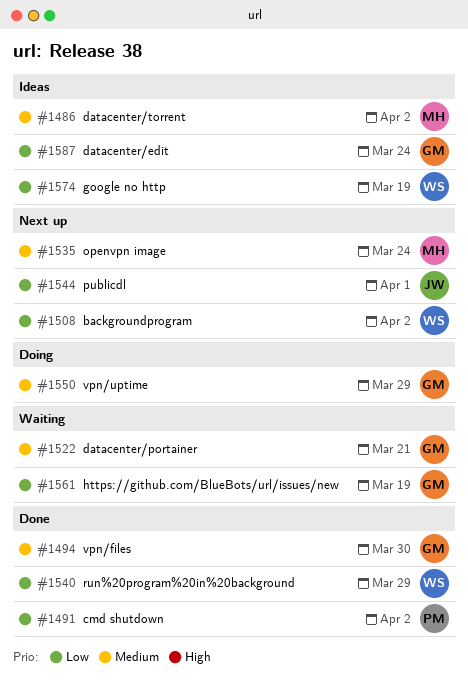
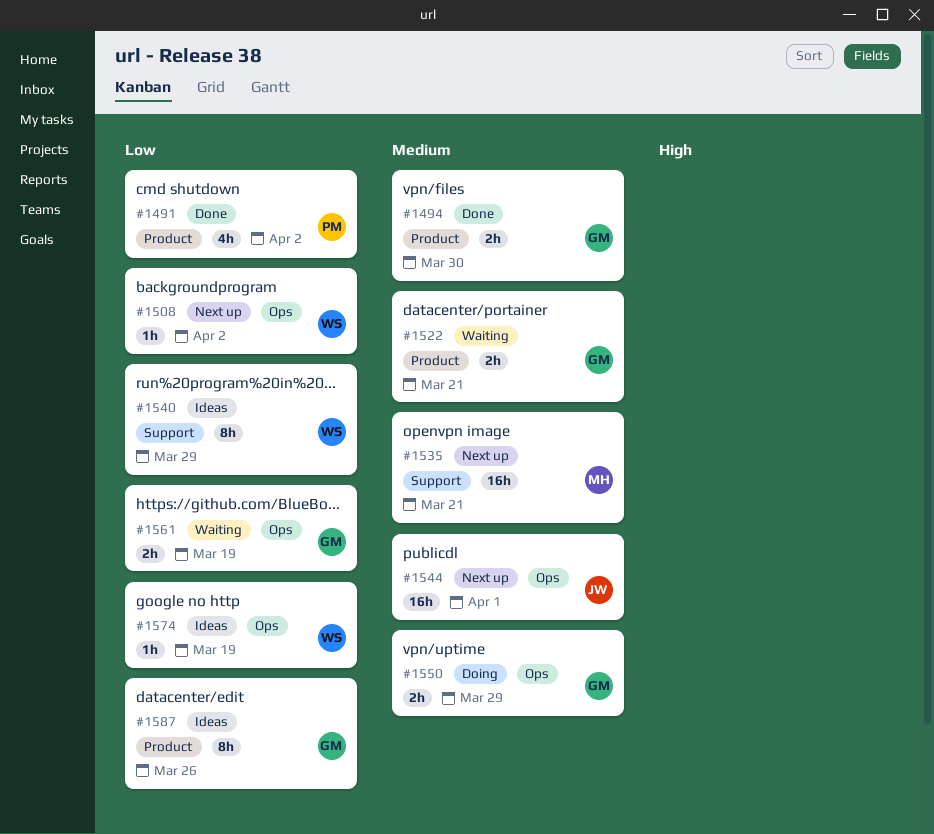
#1486: present -> none
#1535, due: Mar 24 -> Mar 21
#1540, status: Done -> Ideas
#1544, priority: Low -> Medium
#1587, due: Mar 24 -> Mar 26

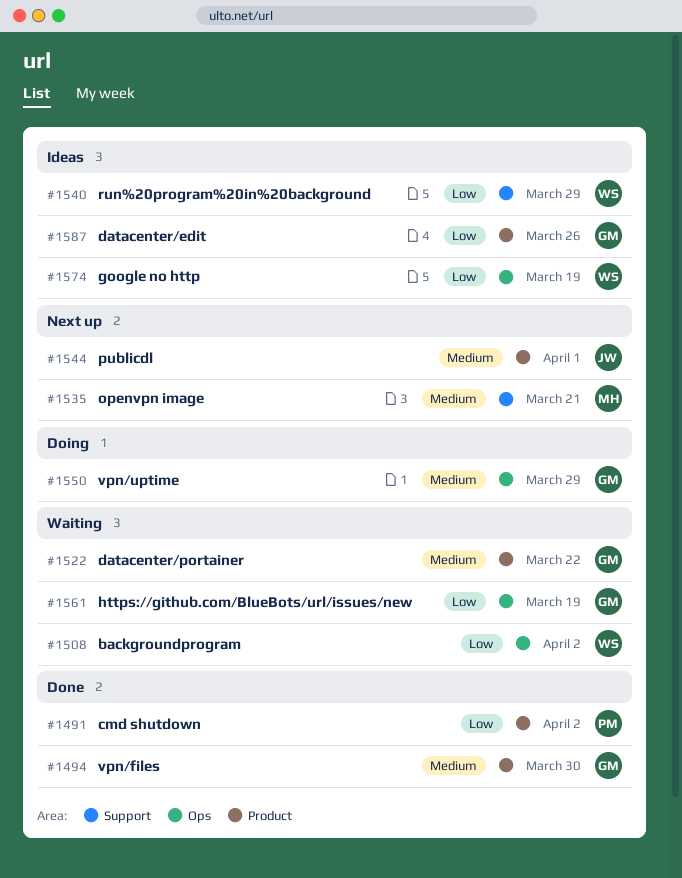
#1508, status: Next up -> Waiting
#1522, due: Mar 21 -> Mar 22
#1544, label: Ops -> Product

